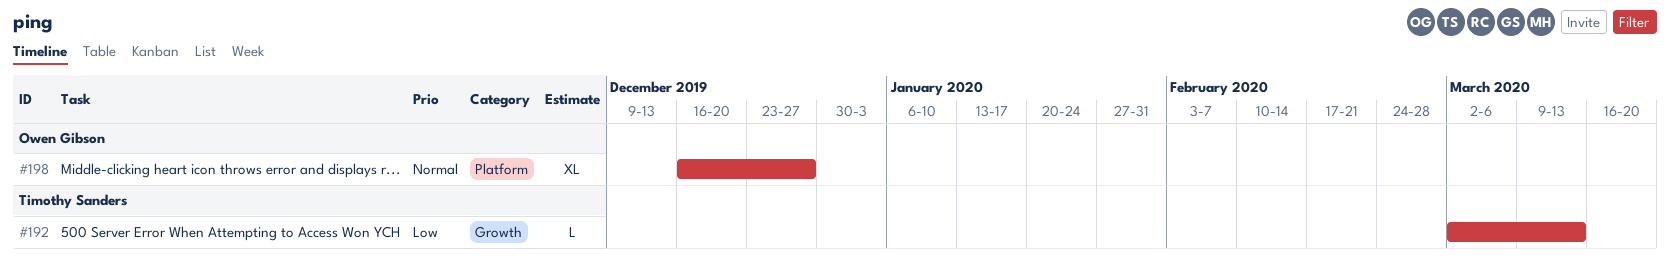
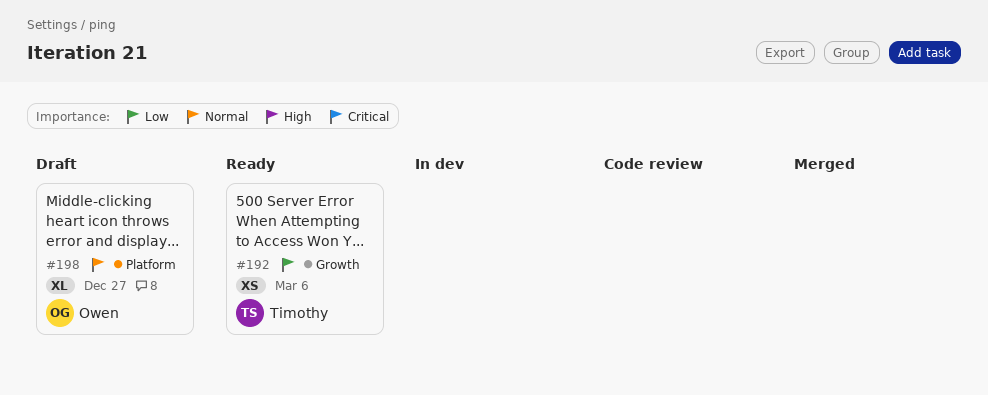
#192, estimate: L -> XS
#192, due: Mar 13 -> Mar 6

